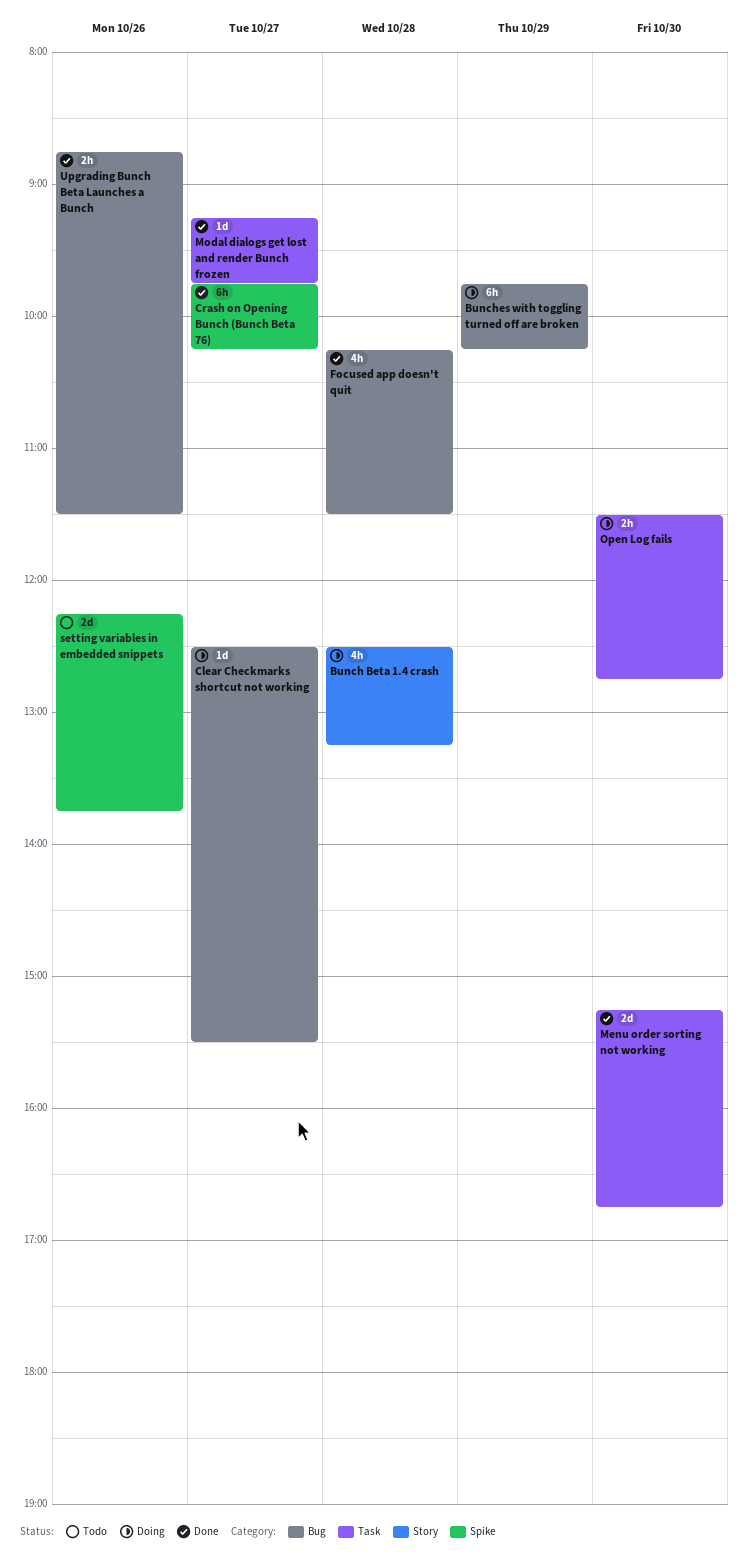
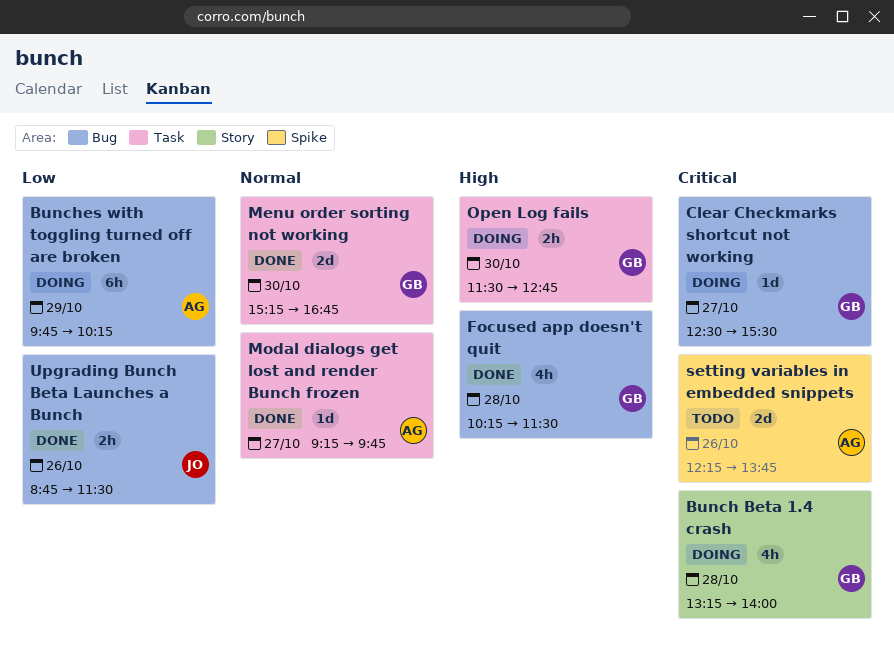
Bunch Beta 1.4 crash, begins: 12:30 -> 13:15
Bunch Beta 1.4 crash, ends: 13:15 -> 14:00
Crash on Opening Bunch (Bunch Beta 76): present -> none

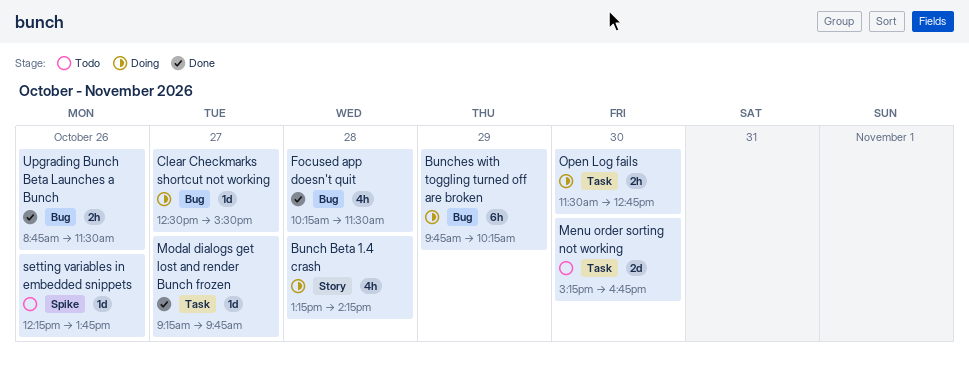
Bunch Beta 1.4 crash, ends: 14:00 -> 14:15
Menu order sorting not working, status: Done -> Todo
setting variables in embedded snippets, estimate: 2d -> 1d

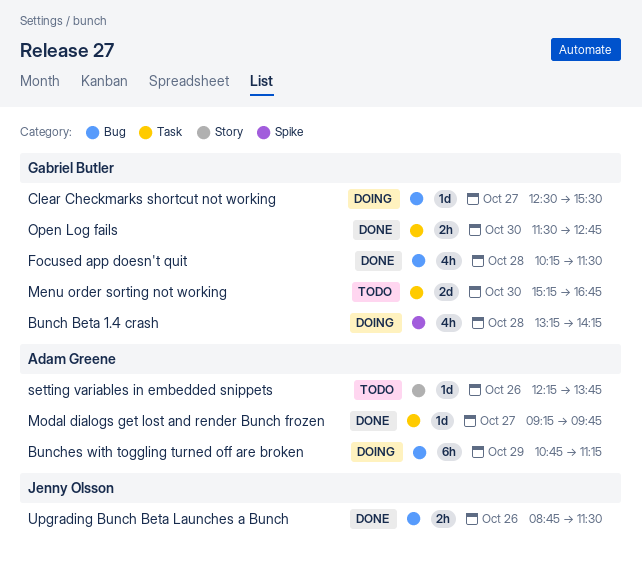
Bunch Beta 1.4 crash, label: Story -> Spike
Bunches with toggling turned off are broken, begins: 09:45 -> 10:45
Bunches with toggling turned off are broken, ends: 10:15 -> 11:15
Open Log fails, status: Doing -> Done
setting variables in embedded snippets, label: Spike -> Story

